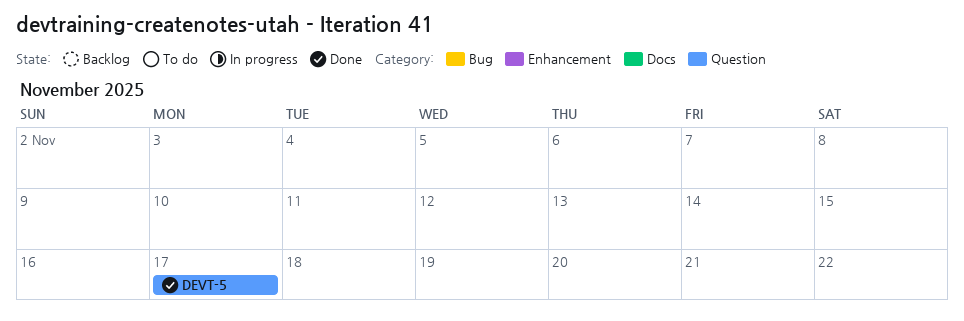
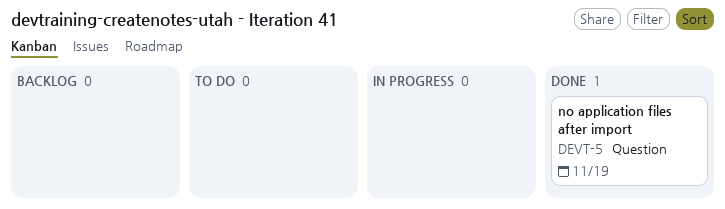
DEVT-5, due: Nov 17 -> Nov 19

